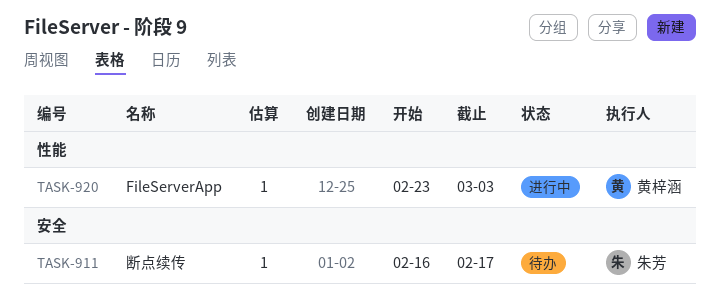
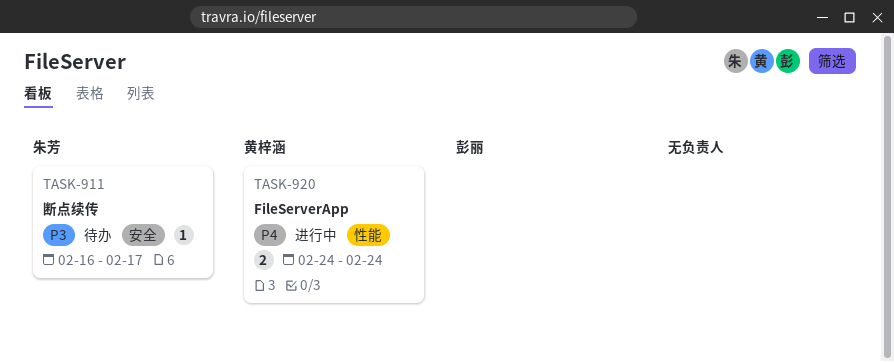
TASK-920, estimate: 1 -> 2
TASK-920, start: Feb 23 -> Feb 24
TASK-920, due: Mar 3 -> Feb 24

